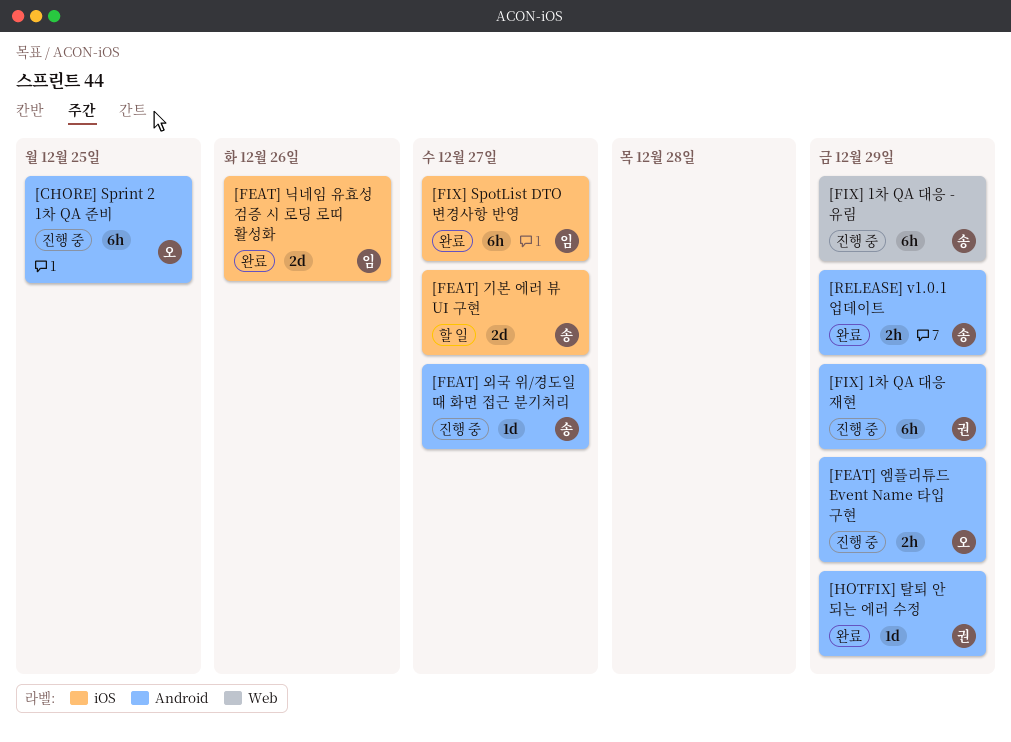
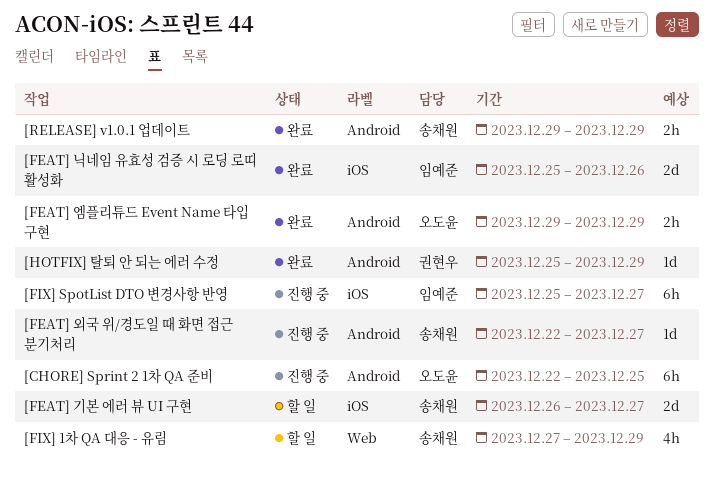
[FEAT] 엠플리튜드 Event Name 타입 구현, status: 진행 중 -> 완료
[FIX] 1차 QA 대응 - 유림, status: 진행 중 -> 할 일
[FIX] 1차 QA 대응 - 유림, estimate: 6h -> 4h
[FIX] 1차 QA 대응 재현: present -> none
[FIX] SpotList DTO 변경사항 반영, status: 완료 -> 진행 중

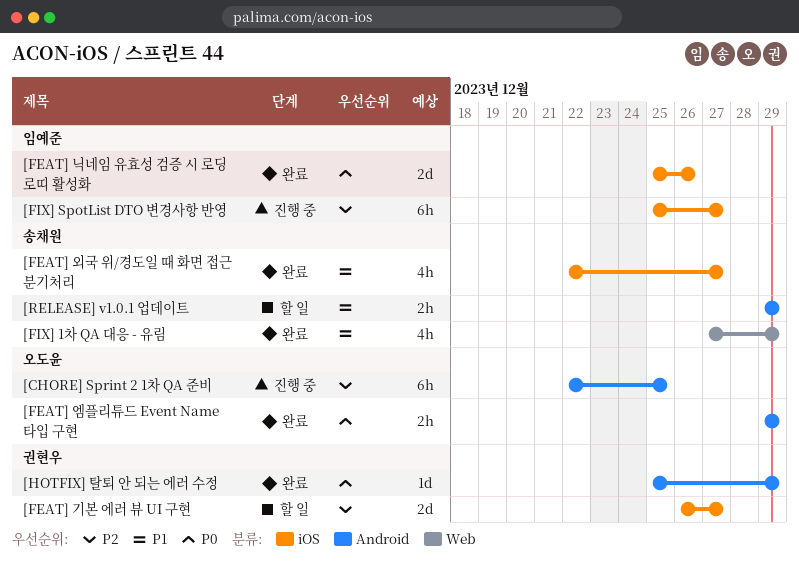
[FEAT] 기본 에러 뷰 UI 구현, owner: 송채원 -> 권현우
[FEAT] 외국 위/경도일 때 화면 접근 분기처리, status: 진행 중 -> 완료
[FEAT] 외국 위/경도일 때 화면 접근 분기처리, label: Android -> iOS
[FEAT] 외국 위/경도일 때 화면 접근 분기처리, estimate: 1d -> 4h
[FIX] 1차 QA 대응 - 유림, status: 할 일 -> 완료
[RELEASE] v1.0.1 업데이트, status: 완료 -> 할 일

